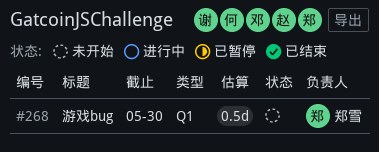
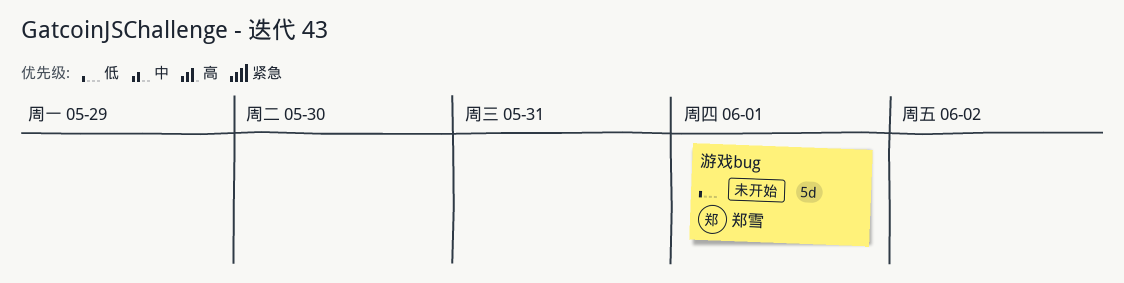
游戏bug, estimate: 0.5d -> 5d
游戏bug, due: May 30 -> Jun 1

